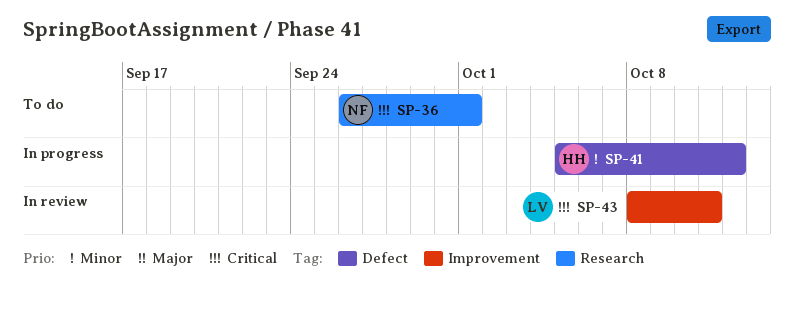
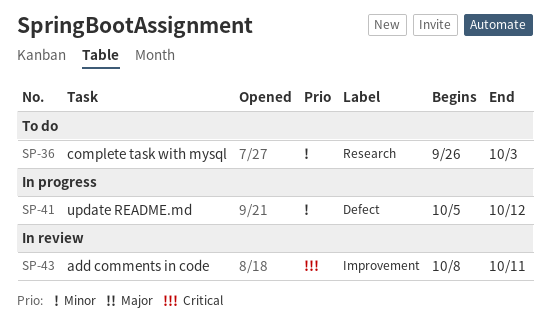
SP-36, priority: Critical -> Minor
SP-36, due: Oct 1 -> Oct 3

